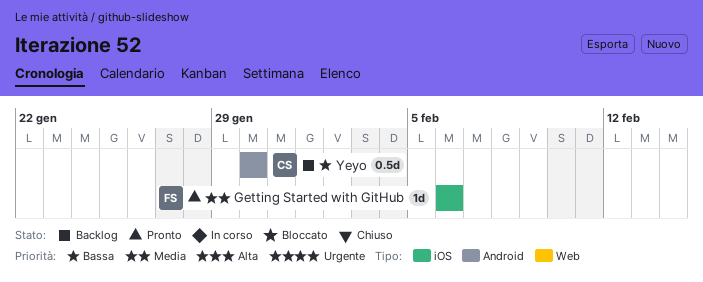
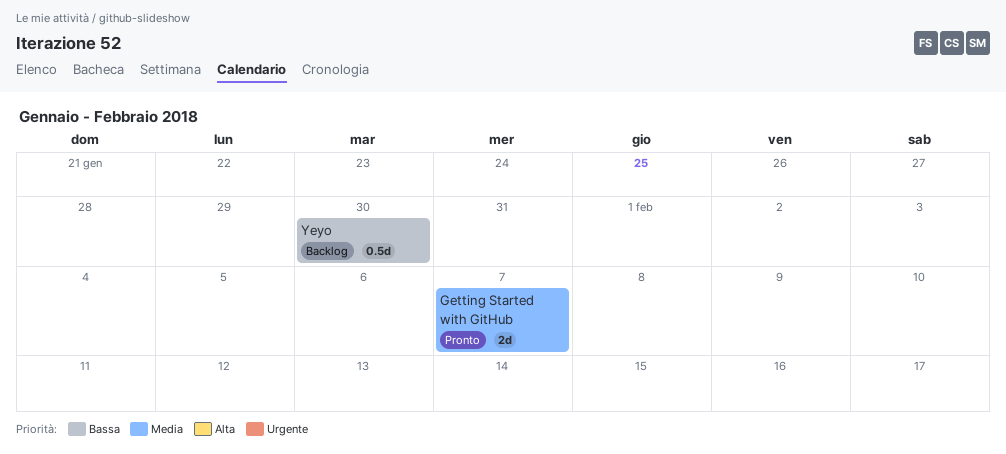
Getting Started with GitHub, estimate: 1d -> 2d
Getting Started with GitHub, due: Feb 6 -> Feb 7

